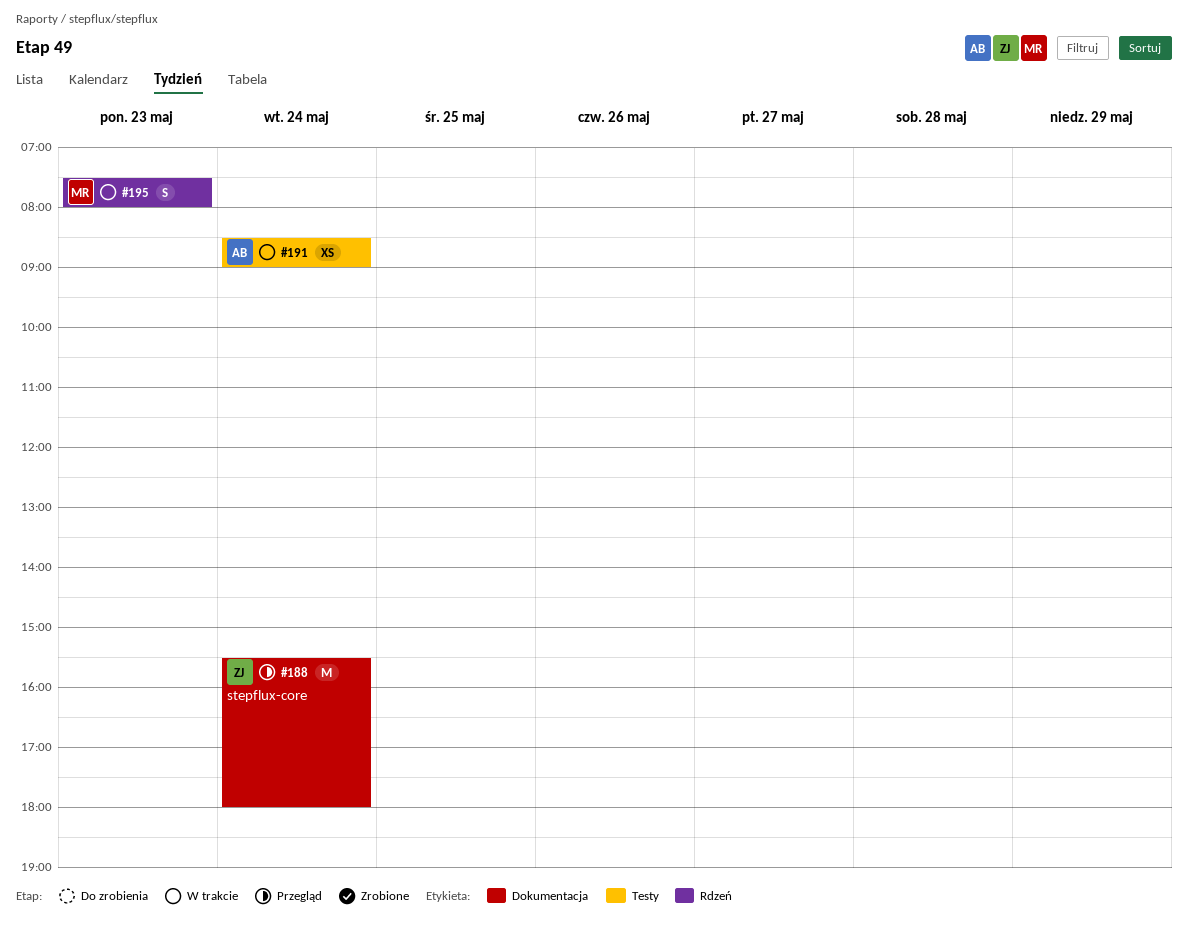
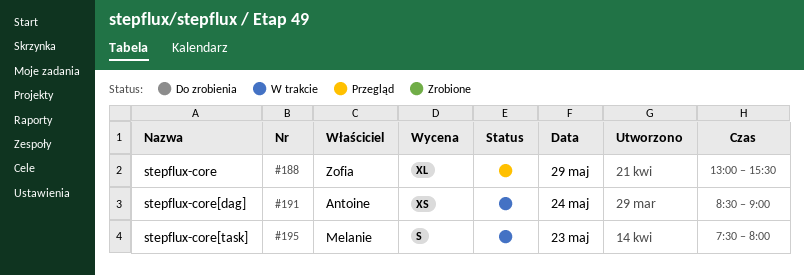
#188, estimate: M -> XL
#188, day: May 24 -> May 29
#188, begins: 15:30 -> 13:00
#188, ends: 18:00 -> 15:30

